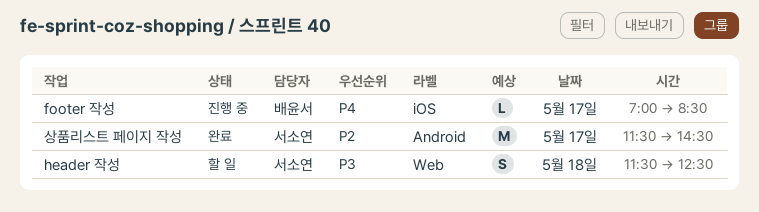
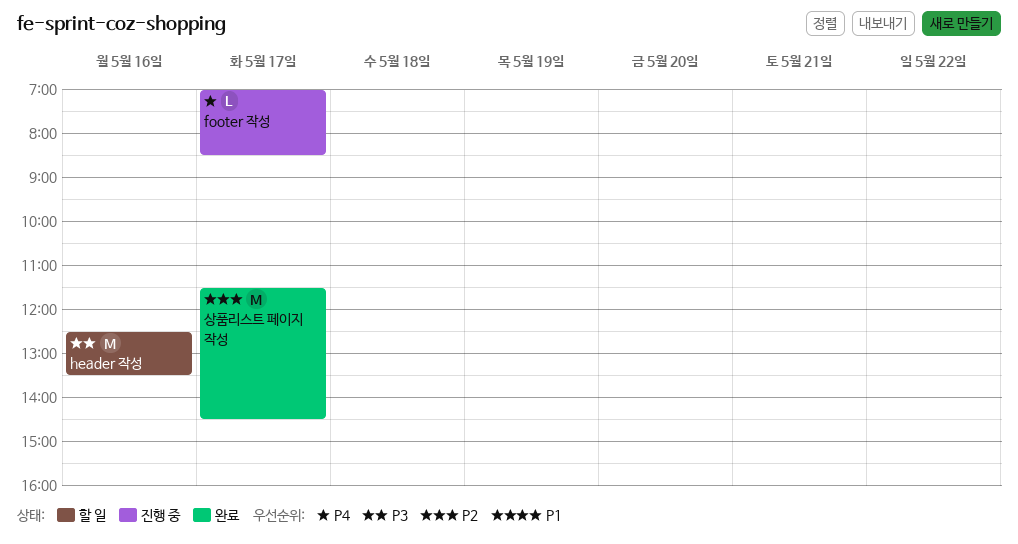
header 작성, estimate: S -> M
header 작성, day: May 18 -> May 16
header 작성, begins: 11:30 -> 12:30
header 작성, ends: 12:30 -> 13:30

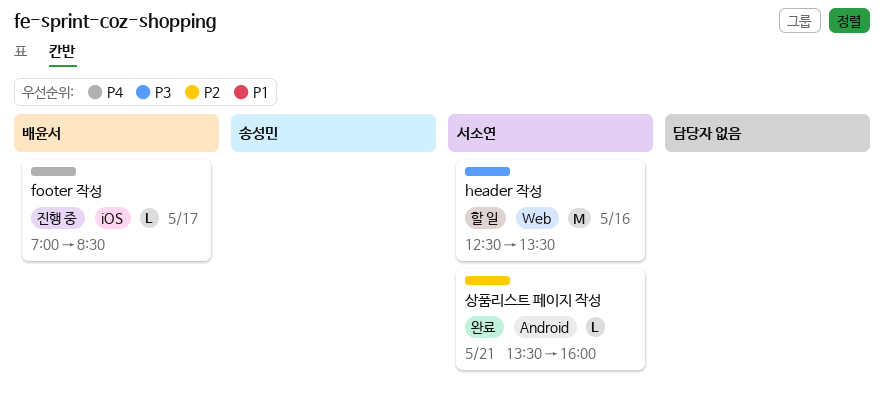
상품리스트 페이지 작성, estimate: M -> L
상품리스트 페이지 작성, day: May 17 -> May 21
상품리스트 페이지 작성, begins: 11:30 -> 13:30
상품리스트 페이지 작성, ends: 14:30 -> 16:00

